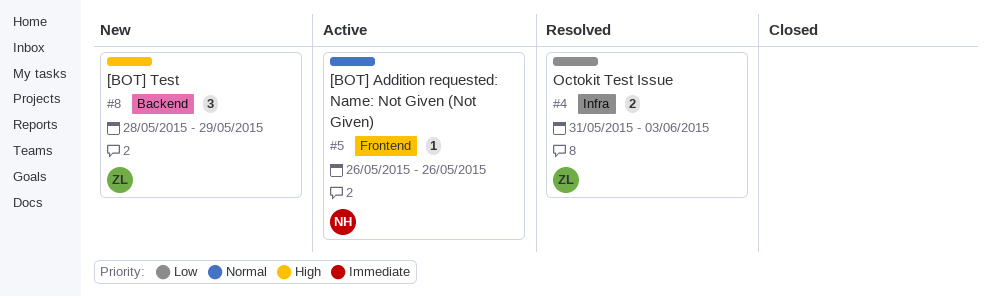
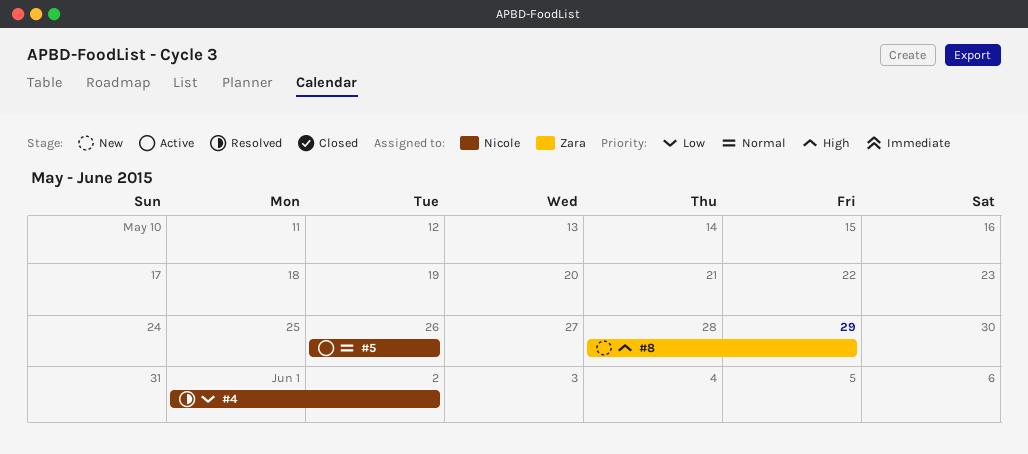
#4, owner: Zara -> Nicole
#4, start: May 31 -> Jun 1
#4, due: Jun 3 -> Jun 2

